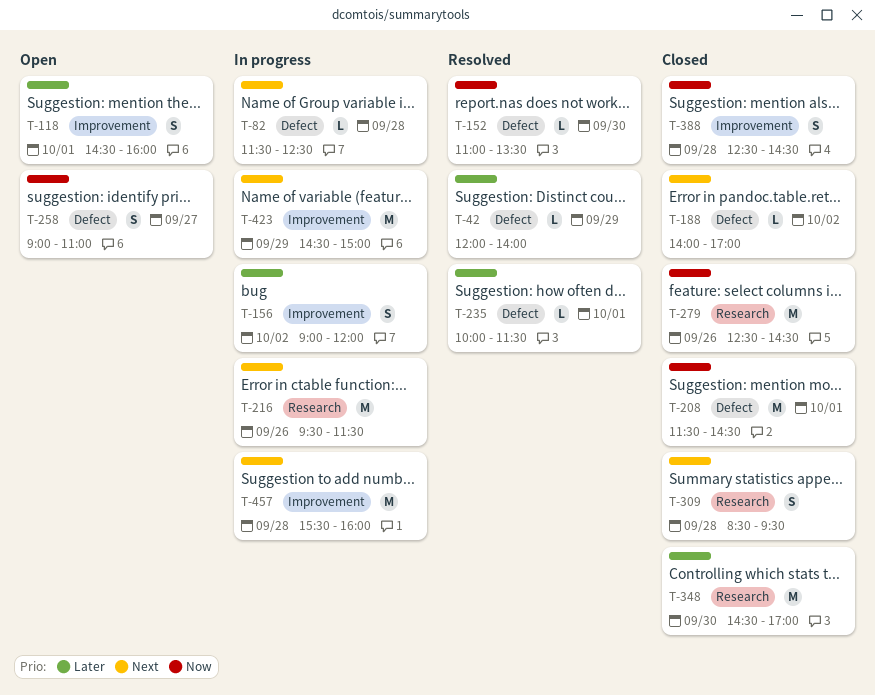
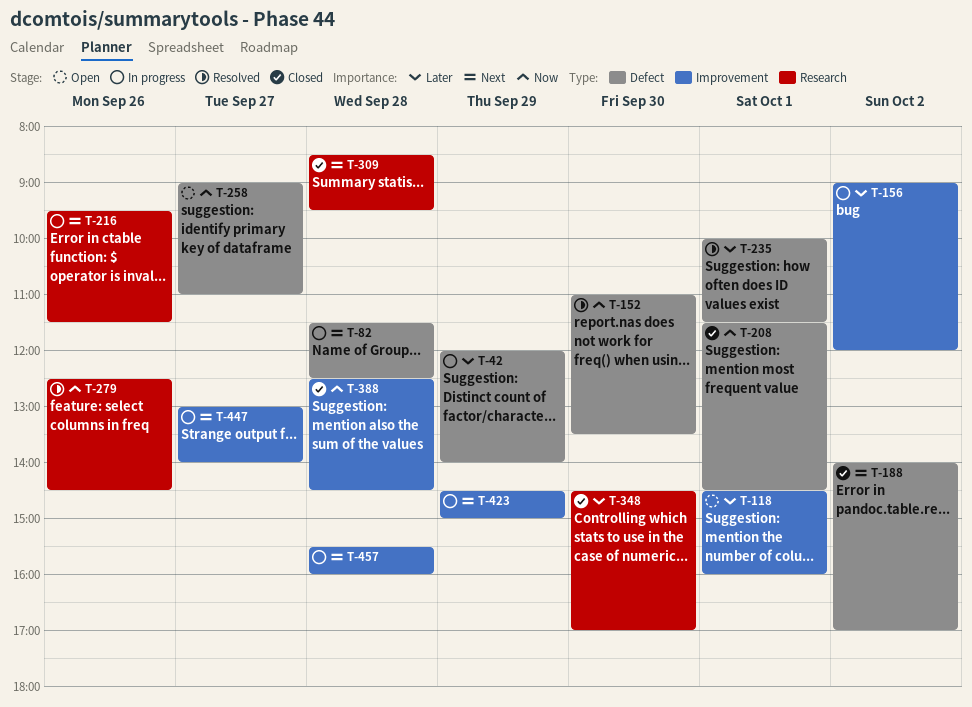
T-42, status: Resolved -> In progress
T-279, status: Closed -> Resolved
T-447: none -> present

